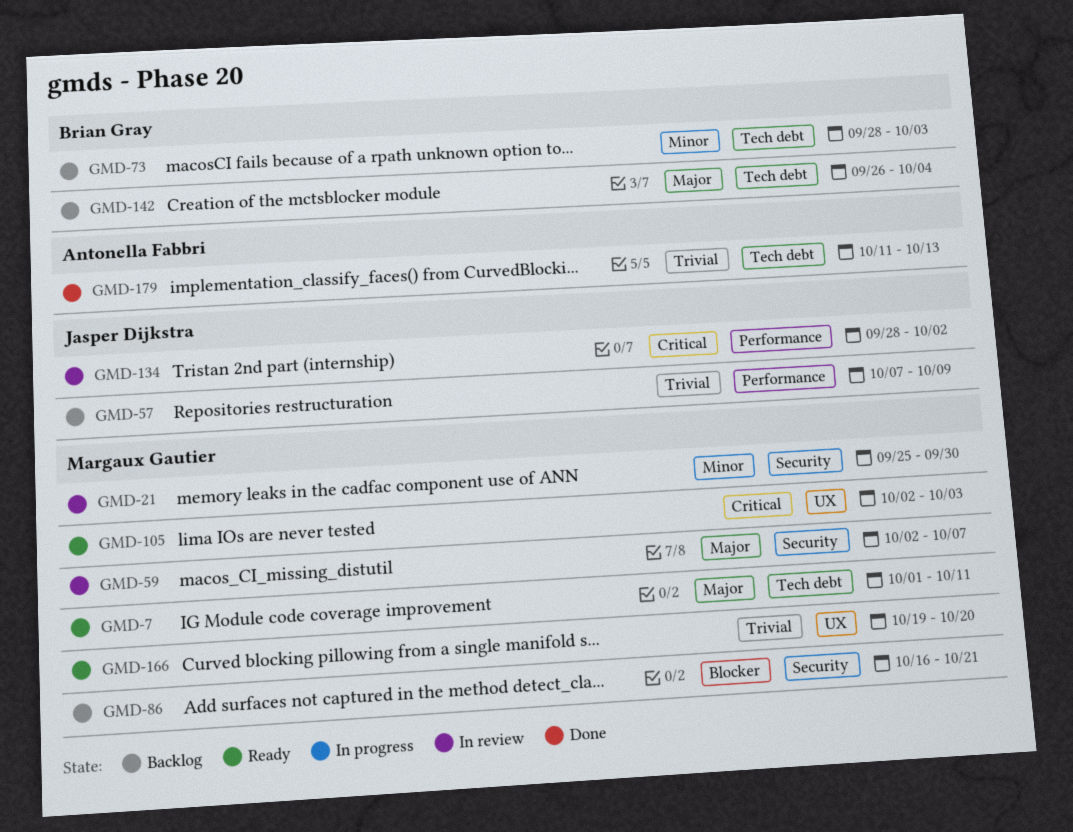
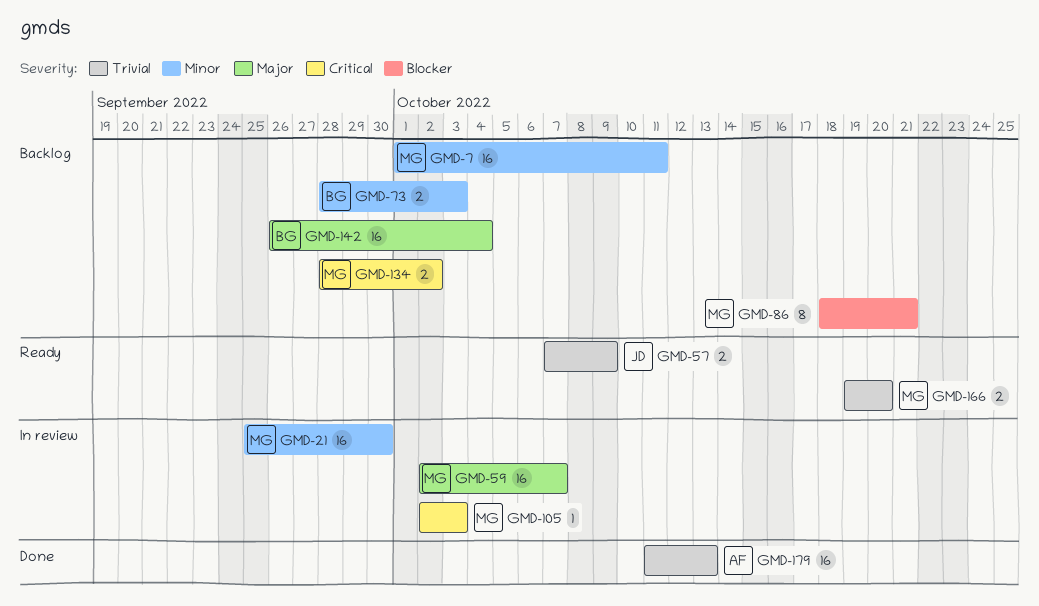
GMD-7, status: Ready -> Backlog
GMD-7, priority: Major -> Minor
GMD-57, status: Backlog -> Ready
GMD-86, start: Oct 16 -> Oct 18
GMD-105, status: Ready -> In review
GMD-134, status: In review -> Backlog
GMD-134, owner: Jasper Dijkstra -> Margaux Gautier

